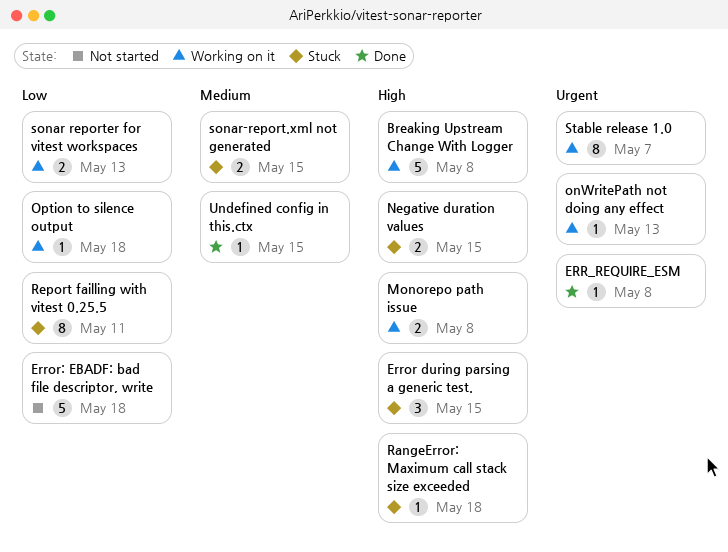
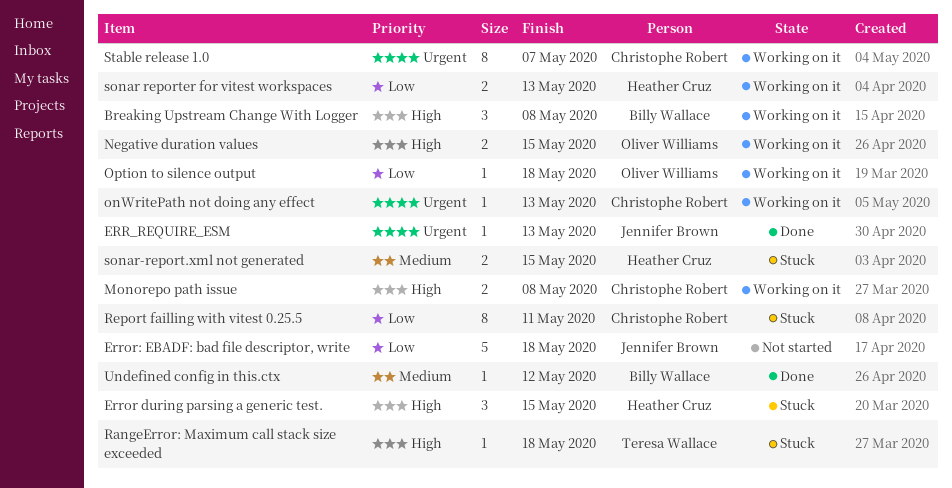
Breaking Upstream Change With Logger, estimate: 5 -> 3
ERR_REQUIRE_ESM, due: May 8 -> May 13
Negative duration values, status: Stuck -> Working on it
Undefined config in this.ctx, due: May 15 -> May 12

